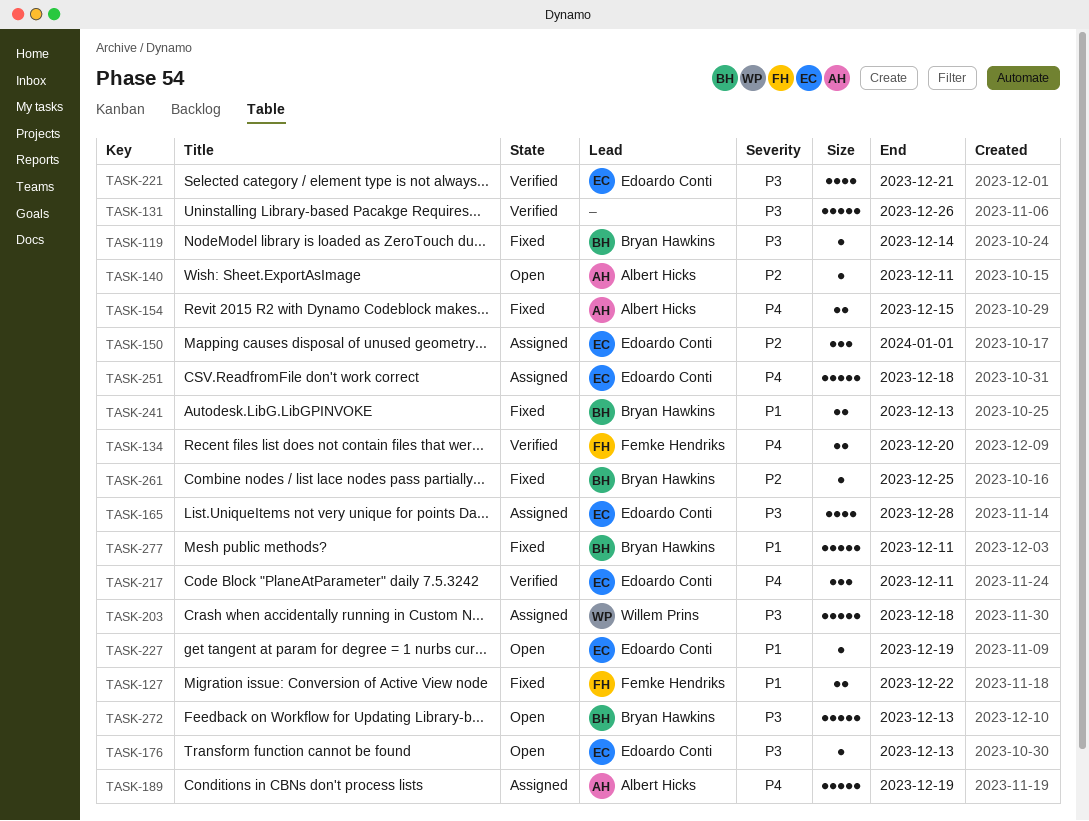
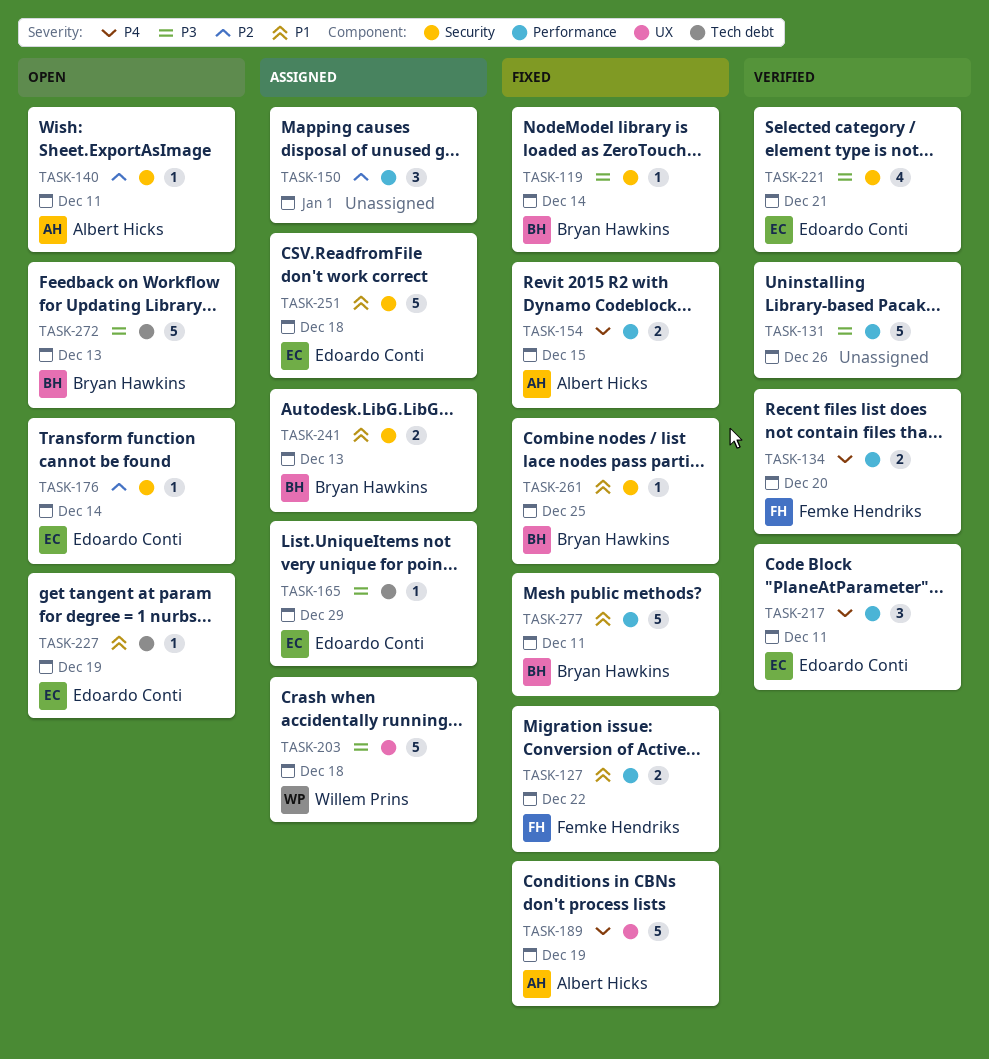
TASK-150, owner: Edoardo Conti -> none
TASK-165, estimate: 4 -> 1
TASK-165, due: Dec 28 -> Dec 29
TASK-176, priority: P3 -> P2
TASK-176, due: Dec 13 -> Dec 14
TASK-189, status: Assigned -> Fixed
TASK-241, status: Fixed -> Assigned
TASK-251, priority: P4 -> P1
TASK-261, priority: P2 -> P1

